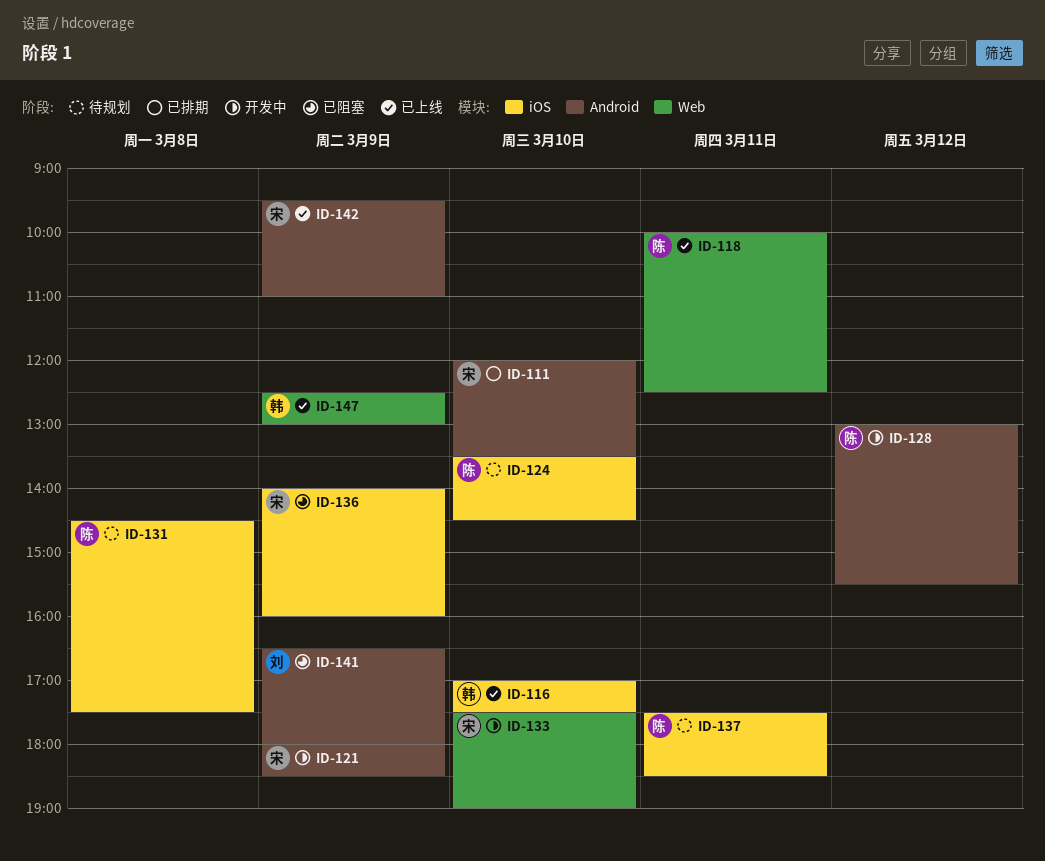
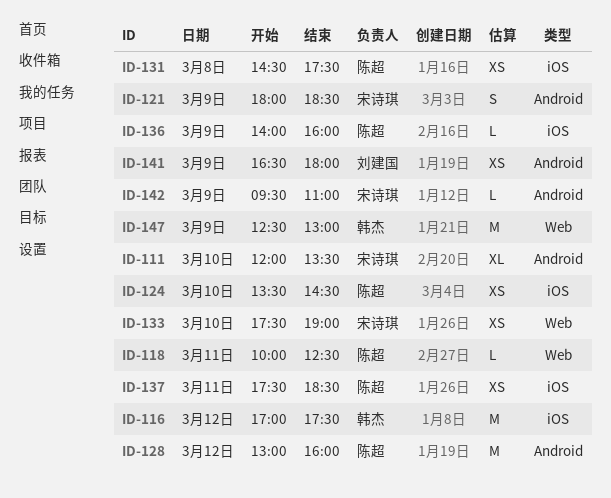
ID-116, day: Mar 10 -> Mar 12
ID-128, ends: 15:30 -> 16:00
ID-136, owner: 宋诗琪 -> 陈超

